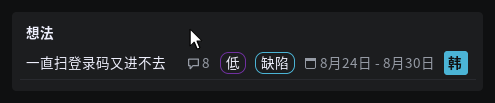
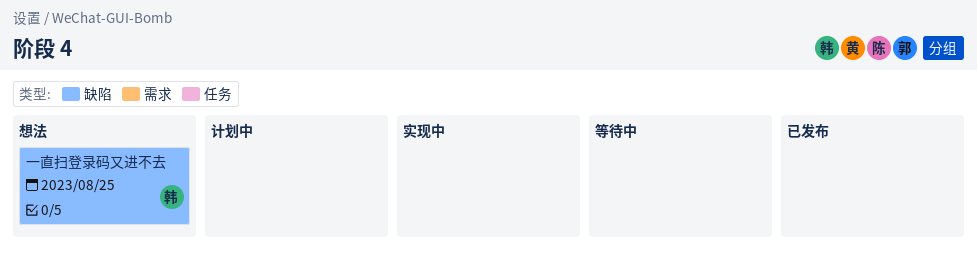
一直扫登录码又进不去, due: Aug 30 -> Aug 25

